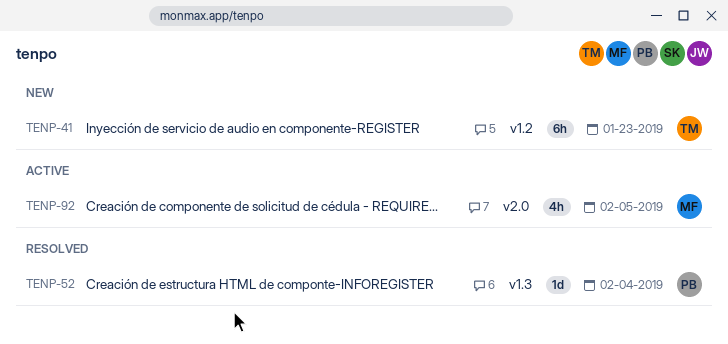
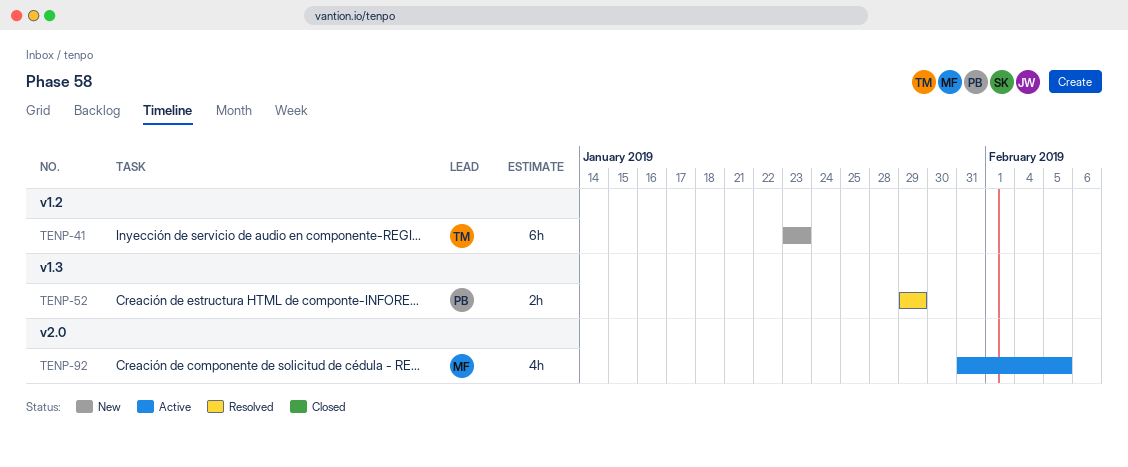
TENP-52, estimate: 1d -> 2h
TENP-52, due: Feb 4 -> Jan 29

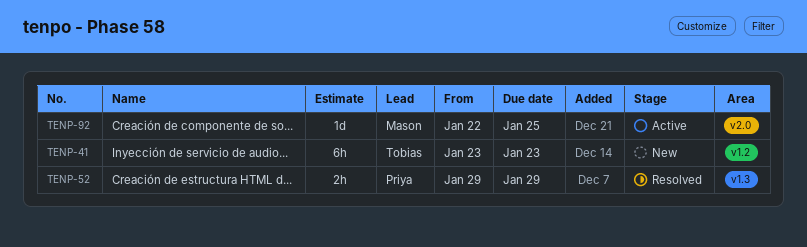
TENP-92, estimate: 4h -> 1d
TENP-92, start: Jan 31 -> Jan 22
TENP-92, due: Feb 5 -> Jan 25

